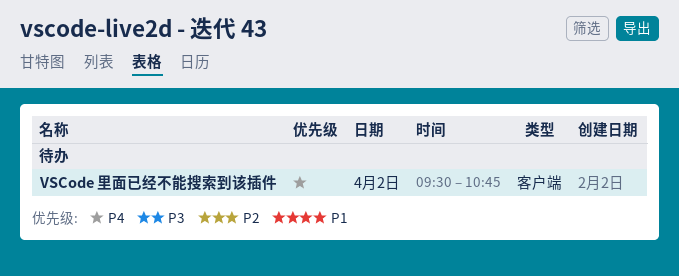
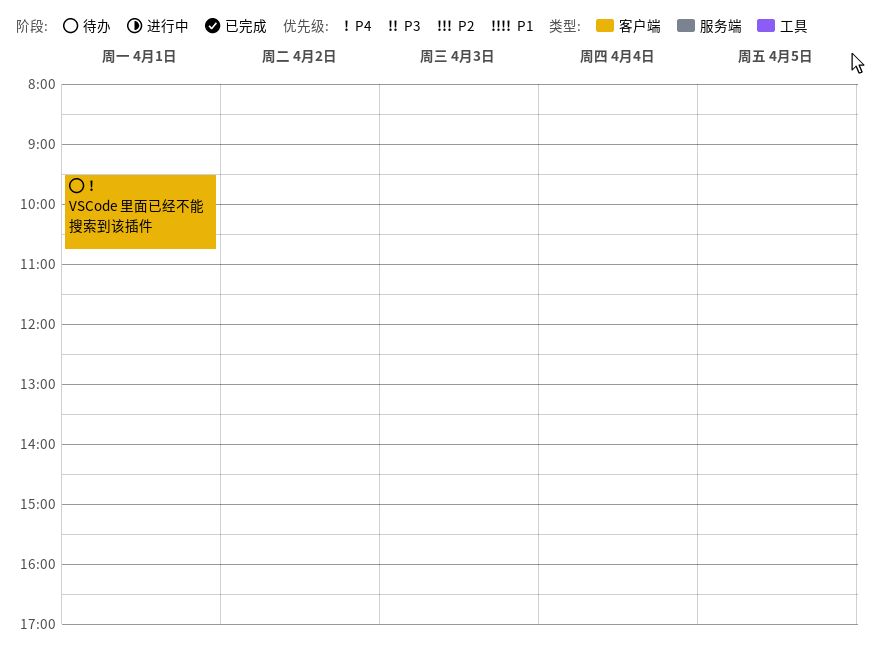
VSCode 里面已经不能搜索到该插件, day: Apr 2 -> Apr 1

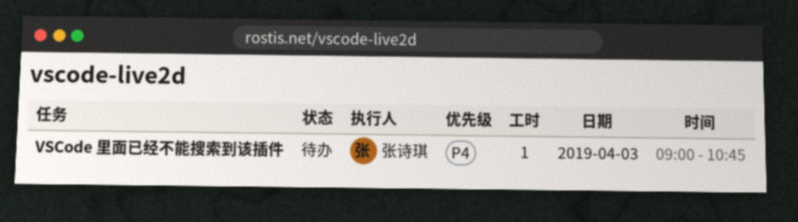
VSCode 里面已经不能搜索到该插件, day: Apr 1 -> Apr 3
VSCode 里面已经不能搜索到该插件, begins: 09:30 -> 09:00

